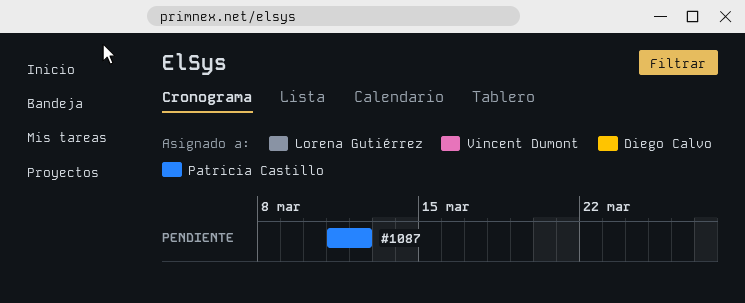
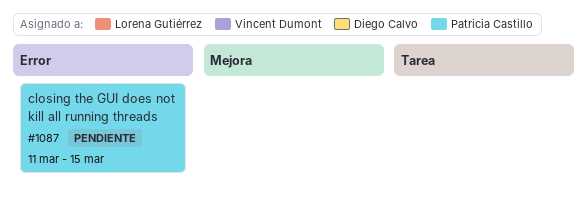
#1087, due: Mar 12 -> Mar 15

